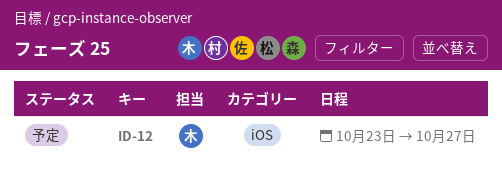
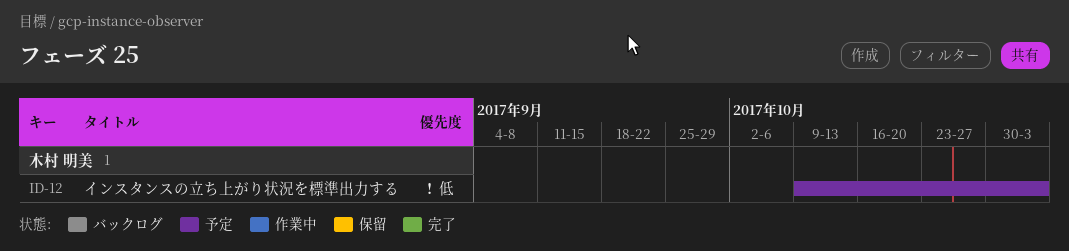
ID-12, start: Oct 23 -> Oct 9
ID-12, due: Oct 27 -> Nov 3

